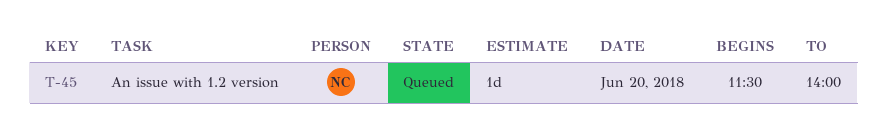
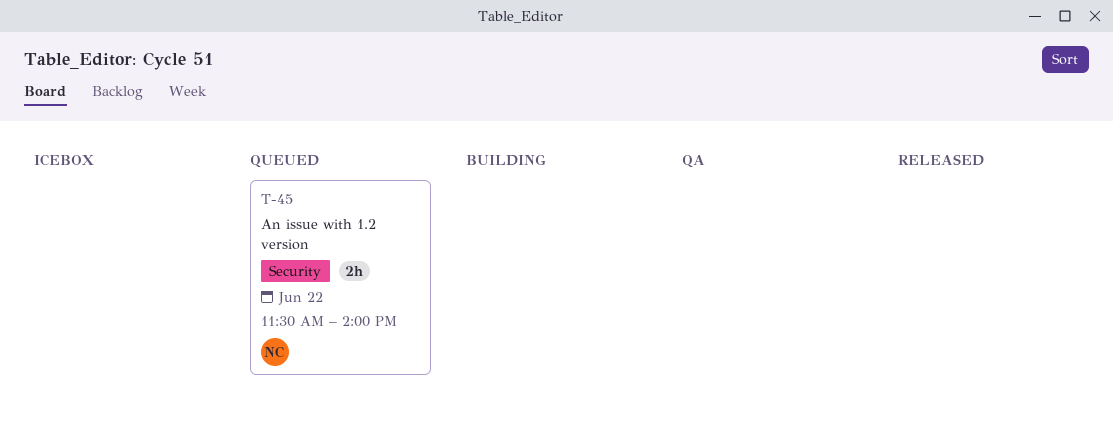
T-45, estimate: 1d -> 2h
T-45, day: Jun 20 -> Jun 22

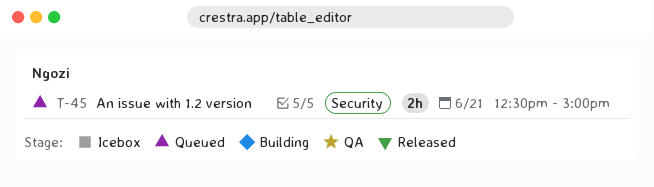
T-45, day: Jun 22 -> Jun 21
T-45, begins: 11:30 -> 12:30
T-45, ends: 14:00 -> 15:00

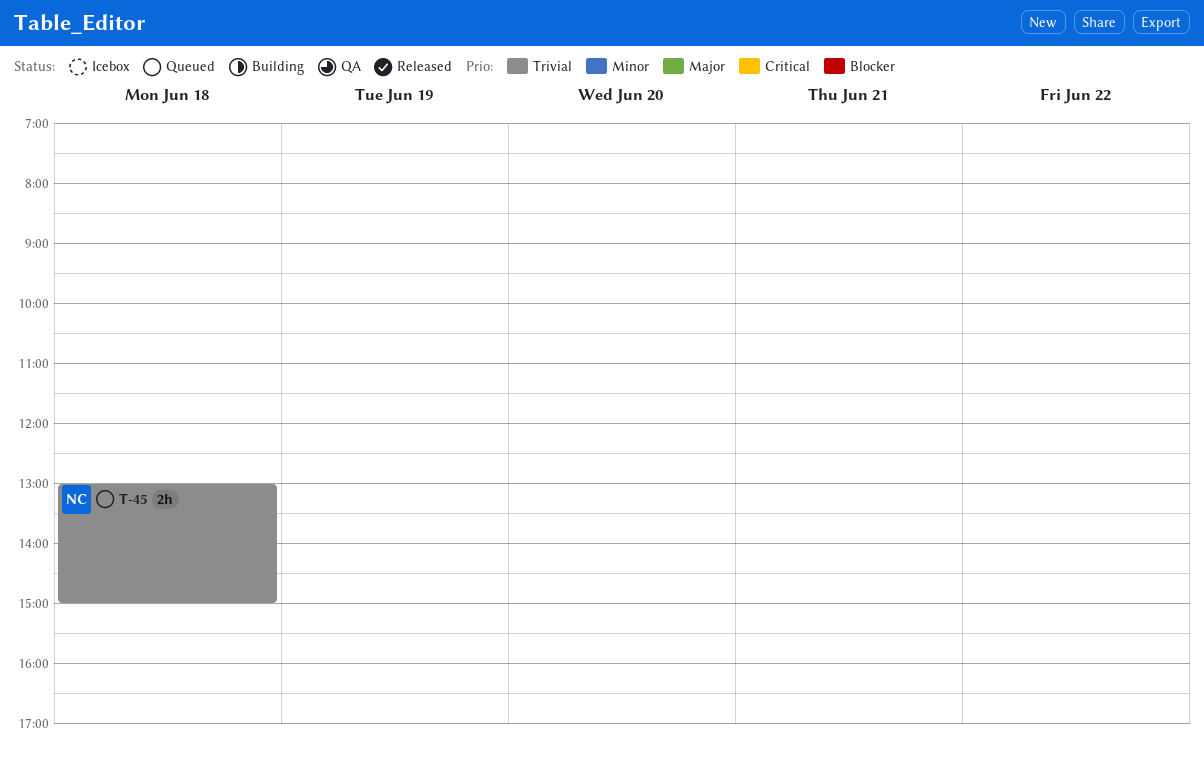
T-45, day: Jun 21 -> Jun 18
T-45, begins: 12:30 -> 13:00

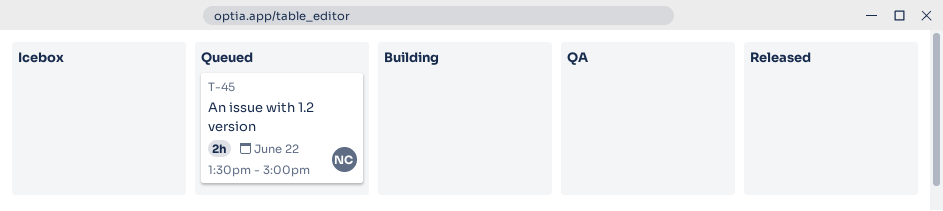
T-45, day: Jun 18 -> Jun 22
T-45, begins: 13:00 -> 13:30

